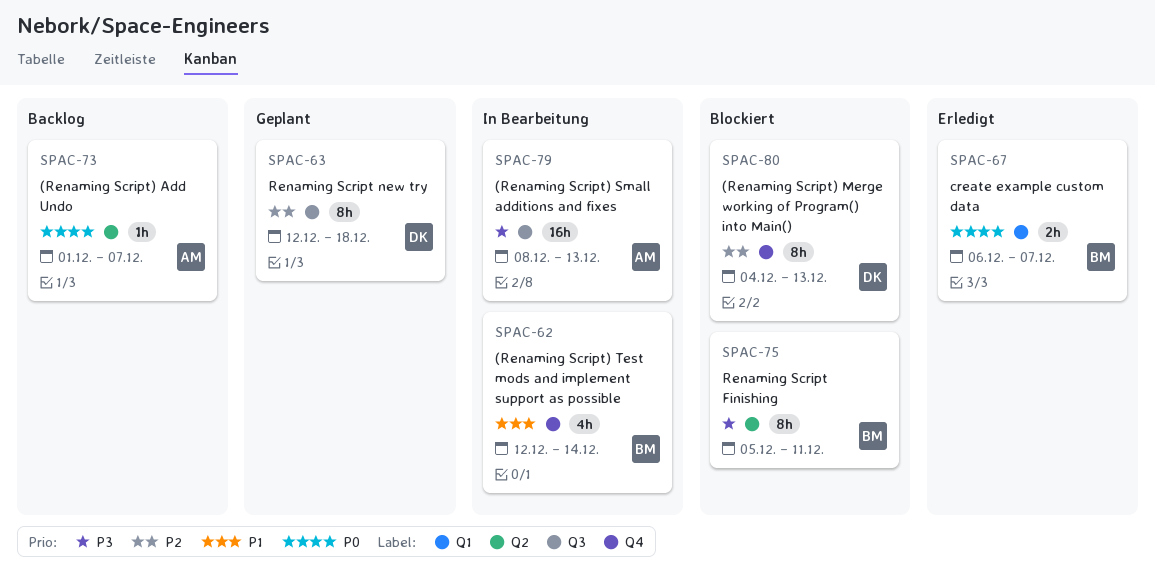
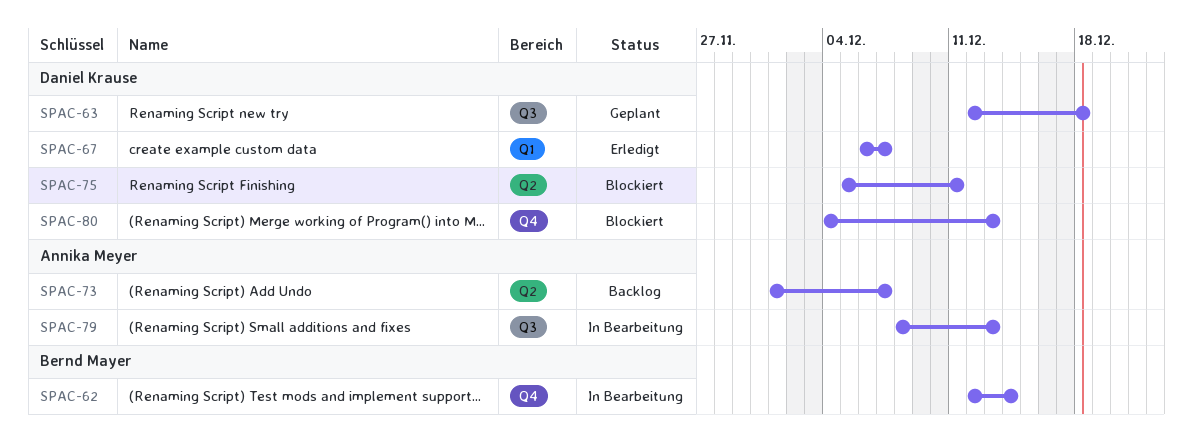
SPAC-67, owner: Bernd Mayer -> Daniel Krause
SPAC-75, owner: Bernd Mayer -> Daniel Krause

